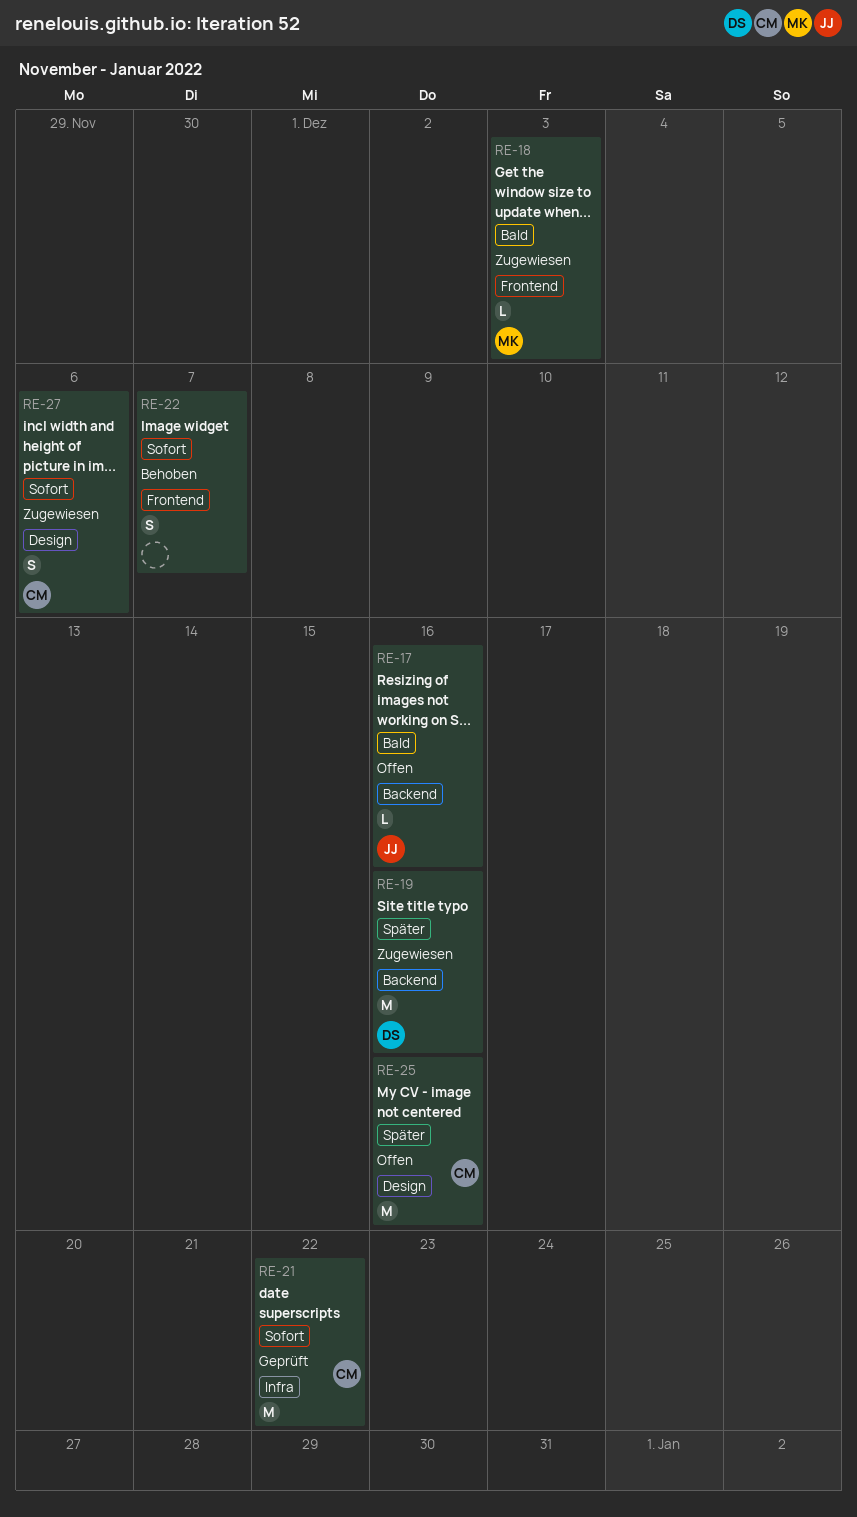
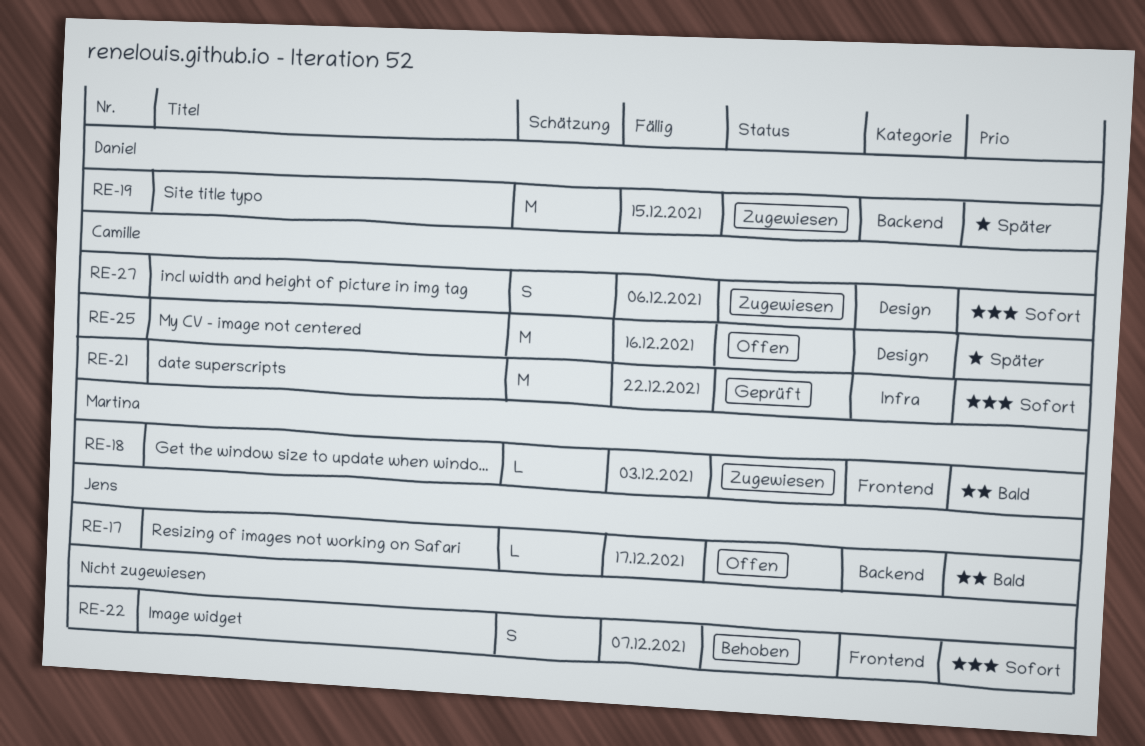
RE-17, due: Dec 16 -> Dec 17
RE-19, due: Dec 16 -> Dec 15

